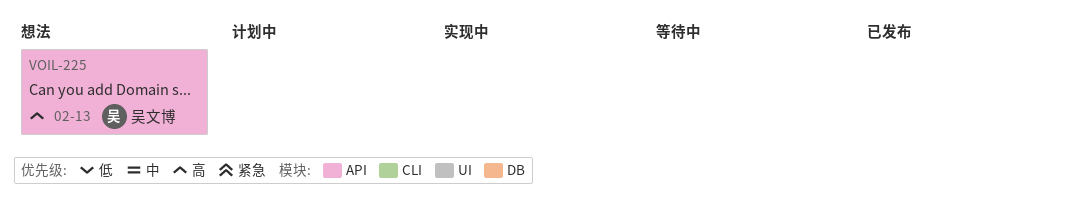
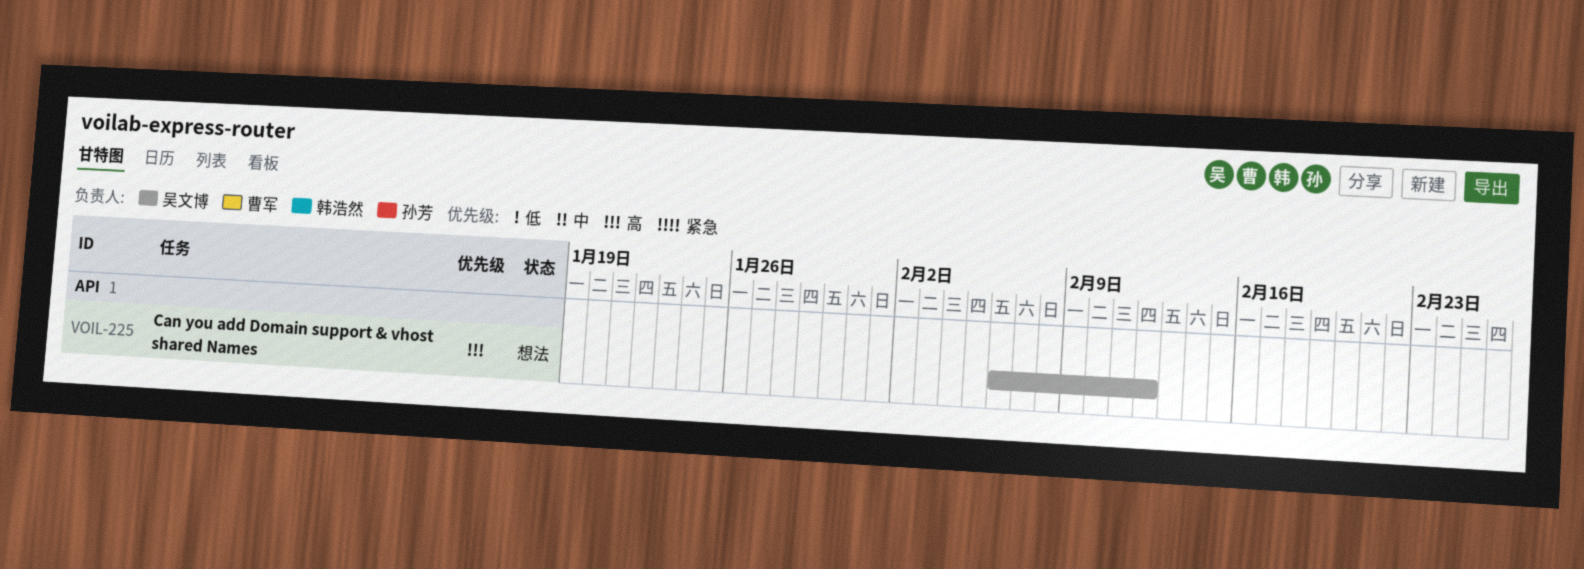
VOIL-225, due: Feb 13 -> Feb 12

